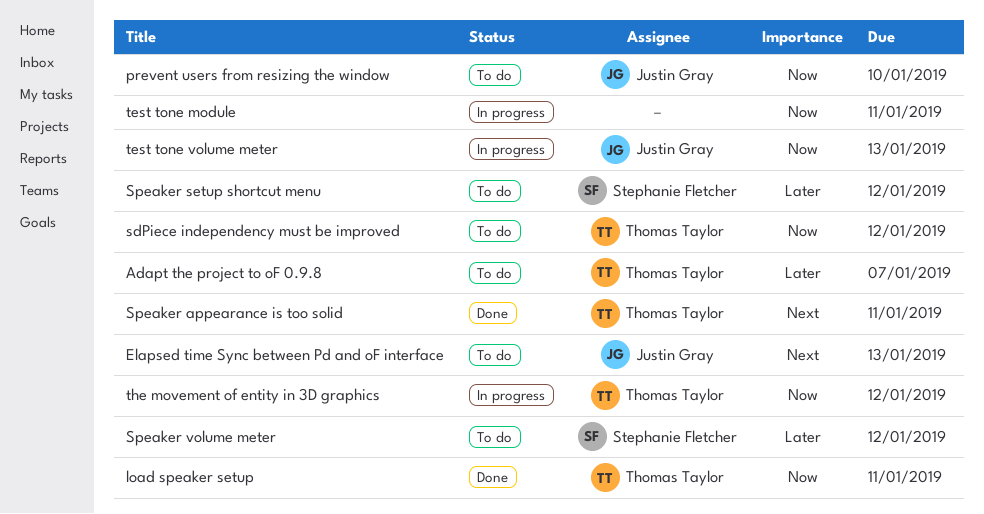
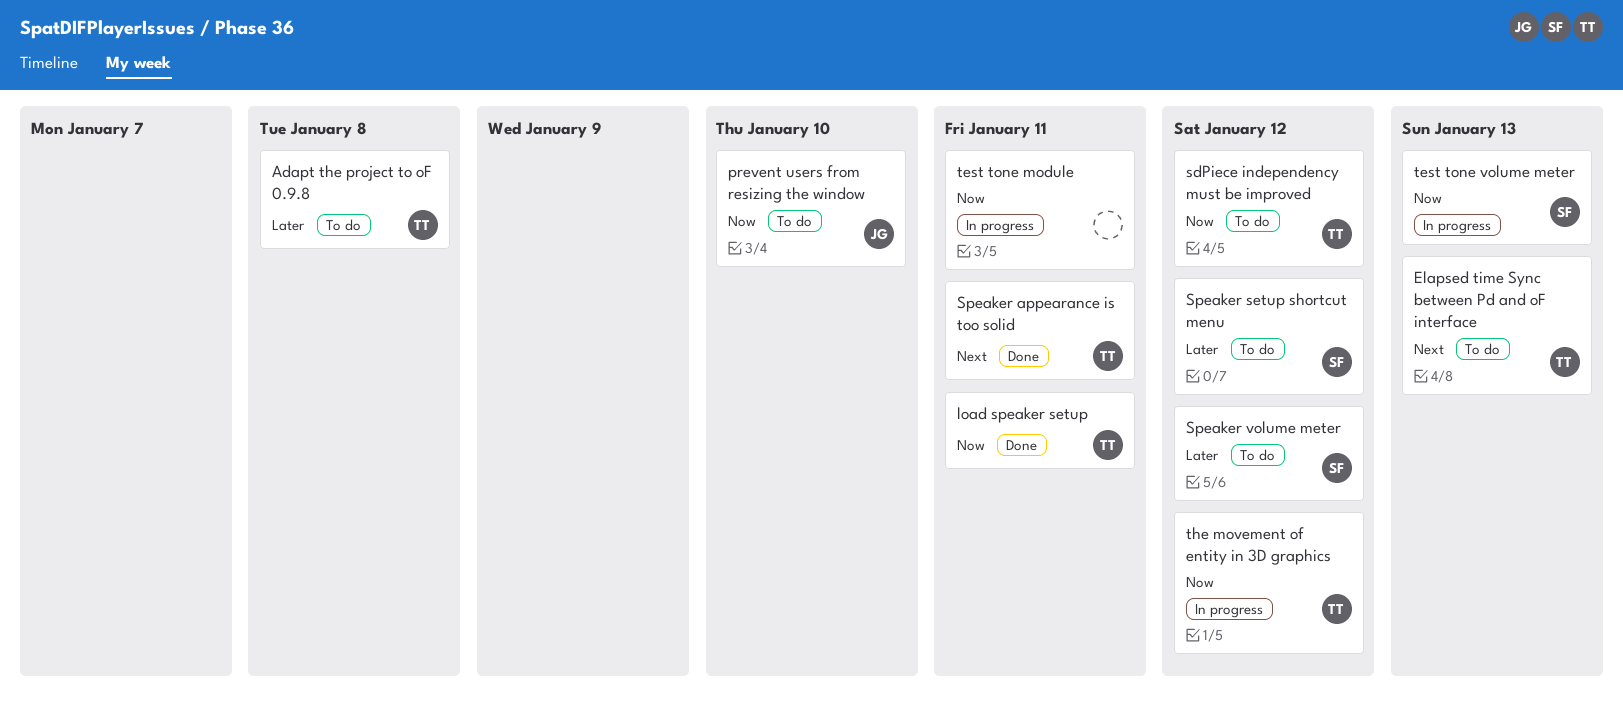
Adapt the project to oF 0.9.8, due: Jan 7 -> Jan 8
Elapsed time Sync between Pd and oF interface, owner: Justin Gray -> Thomas Taylor
test tone volume meter, owner: Justin Gray -> Stephanie Fletcher

